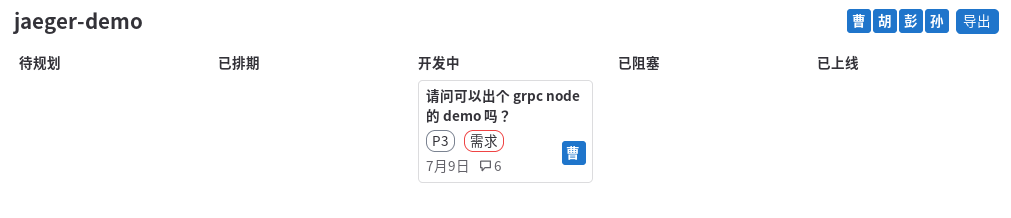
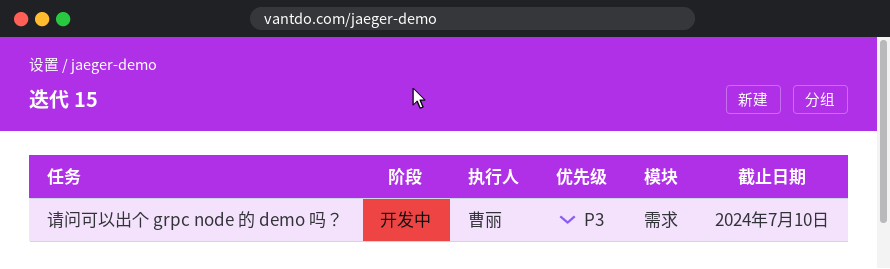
请问可以出个 grpc node 的 demo 吗？, due: Jul 9 -> Jul 10

